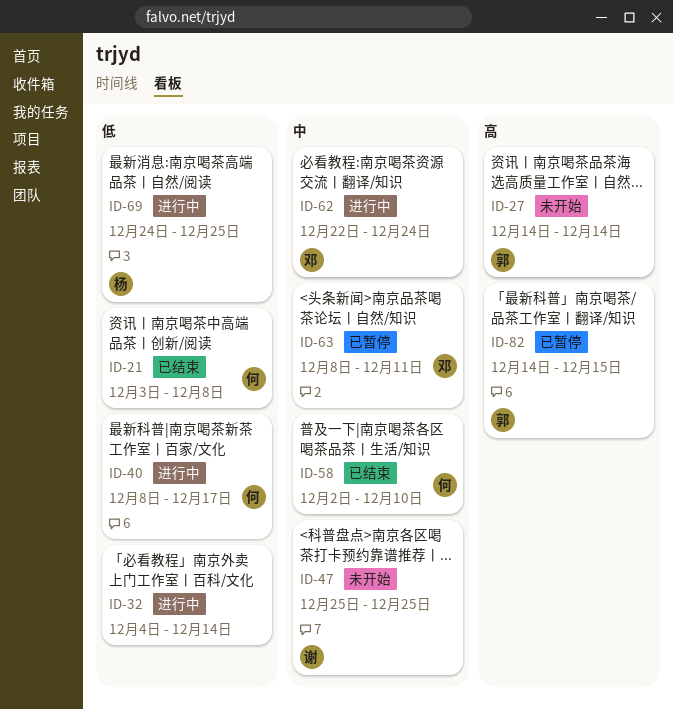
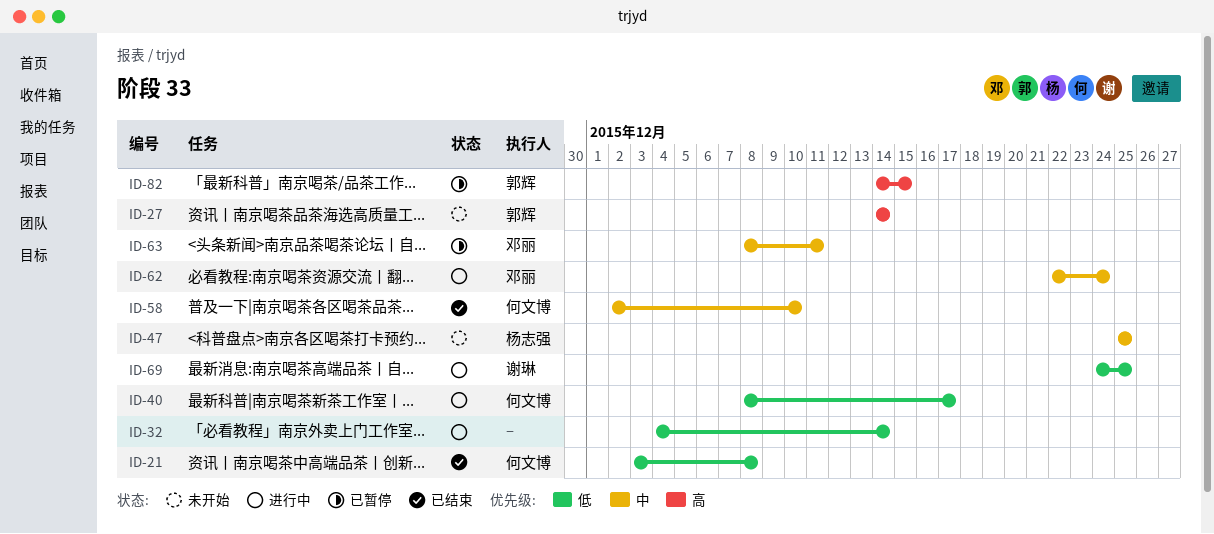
ID-47, owner: 谢琳 -> 杨志强
ID-69, owner: 杨志强 -> 谢琳

